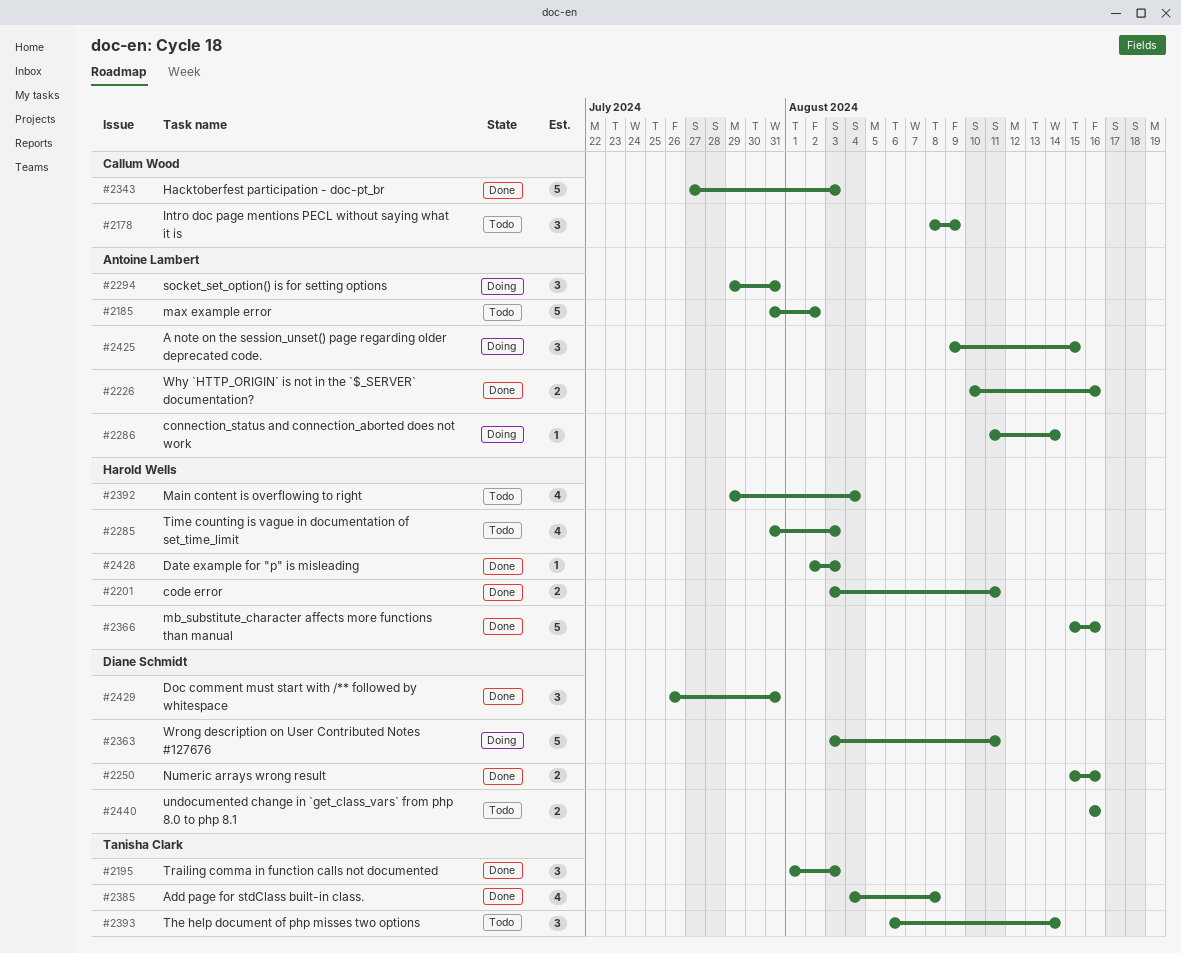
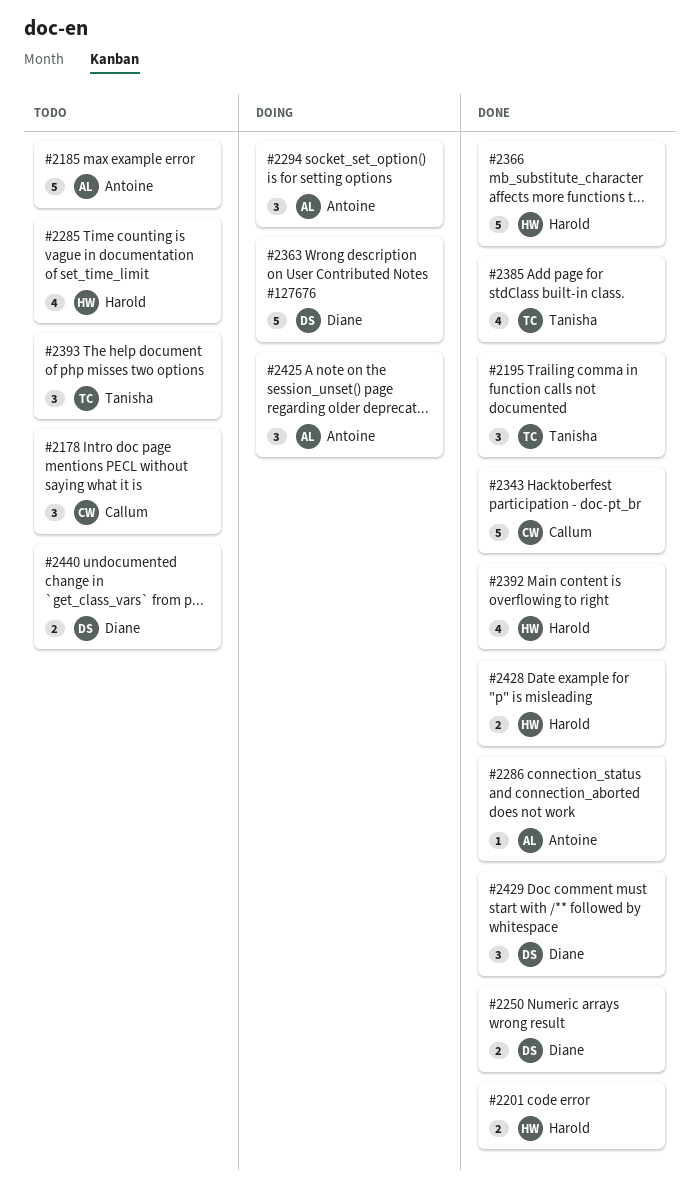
#2226: present -> none
#2286, status: Doing -> Done
#2392, status: Todo -> Done
#2428, estimate: 1 -> 2

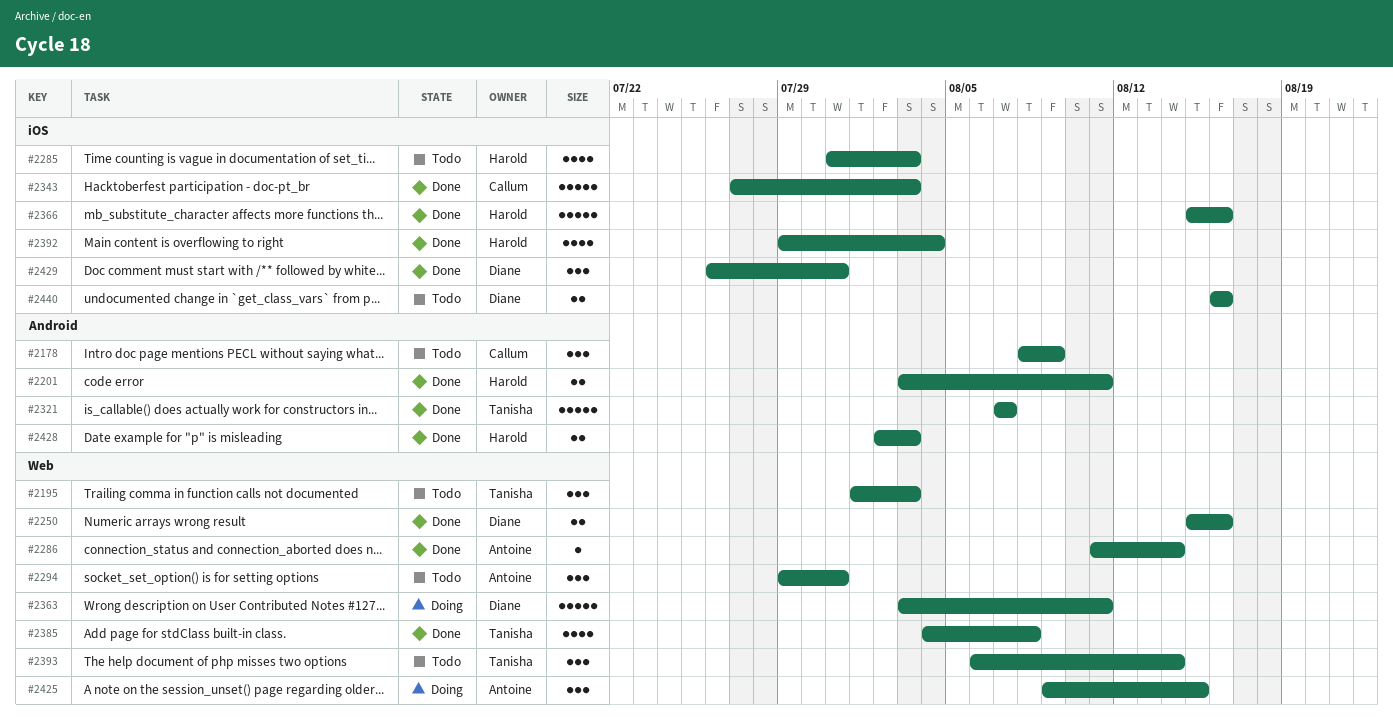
#2185: present -> none
#2195, status: Done -> Todo
#2294, status: Doing -> Todo
#2321: none -> present

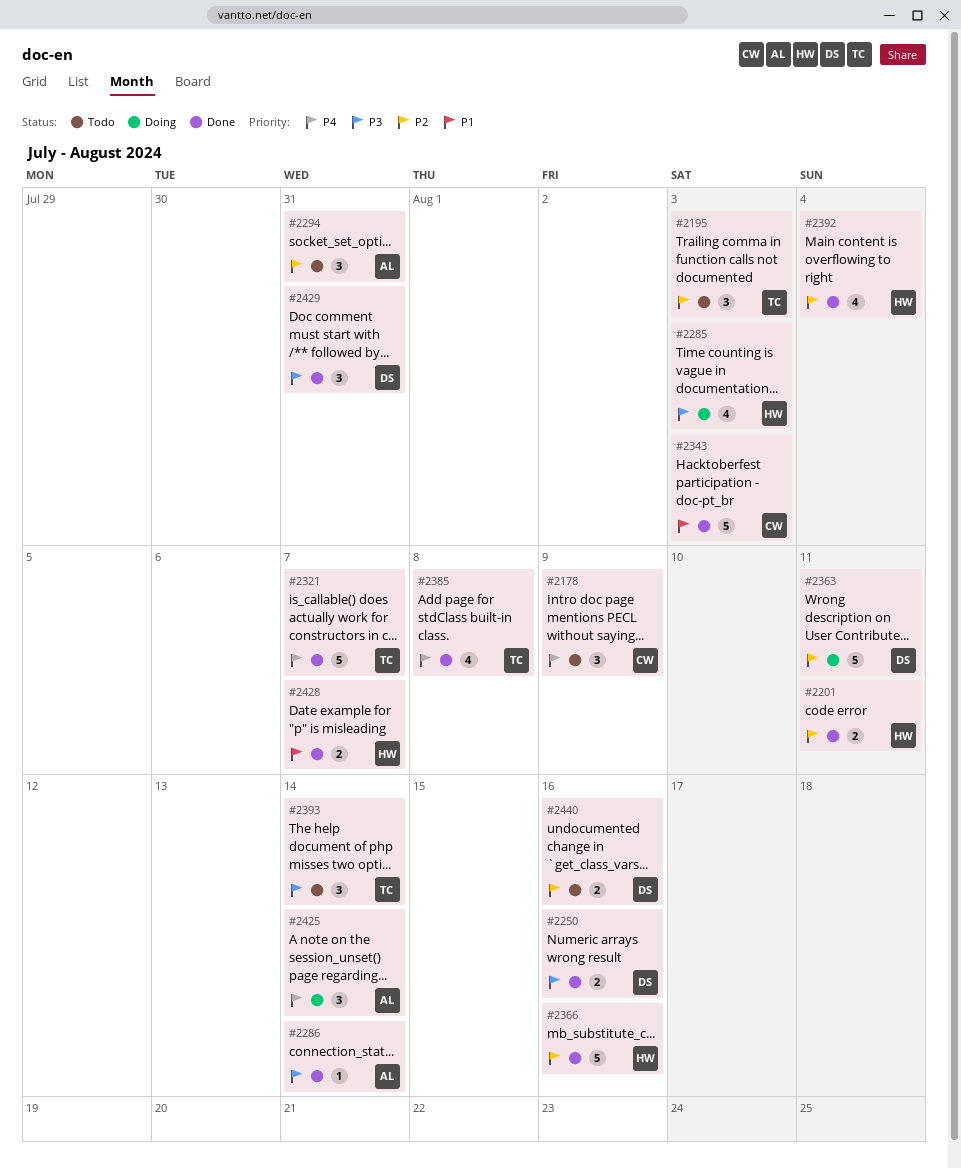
#2285, status: Todo -> Doing
#2425, due: Aug 15 -> Aug 14
#2428, due: Aug 3 -> Aug 7

